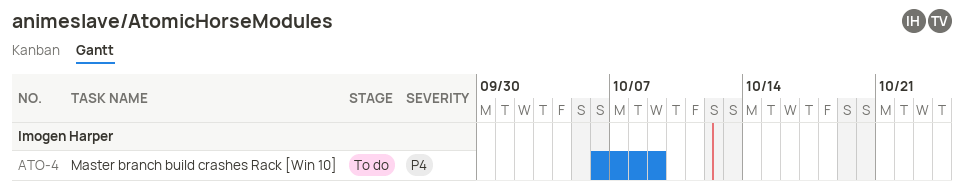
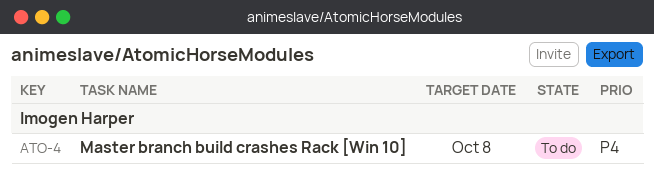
ATO-4, due: Oct 9 -> Oct 8

